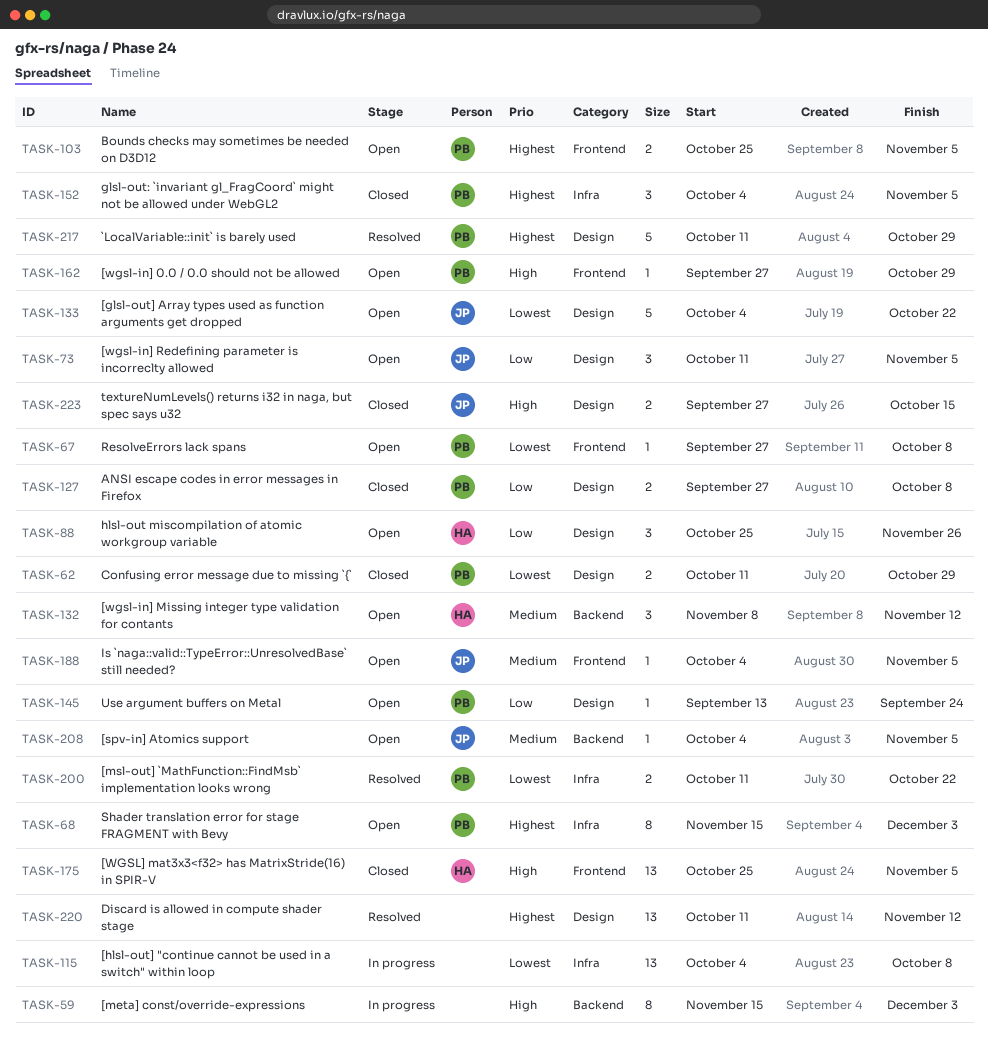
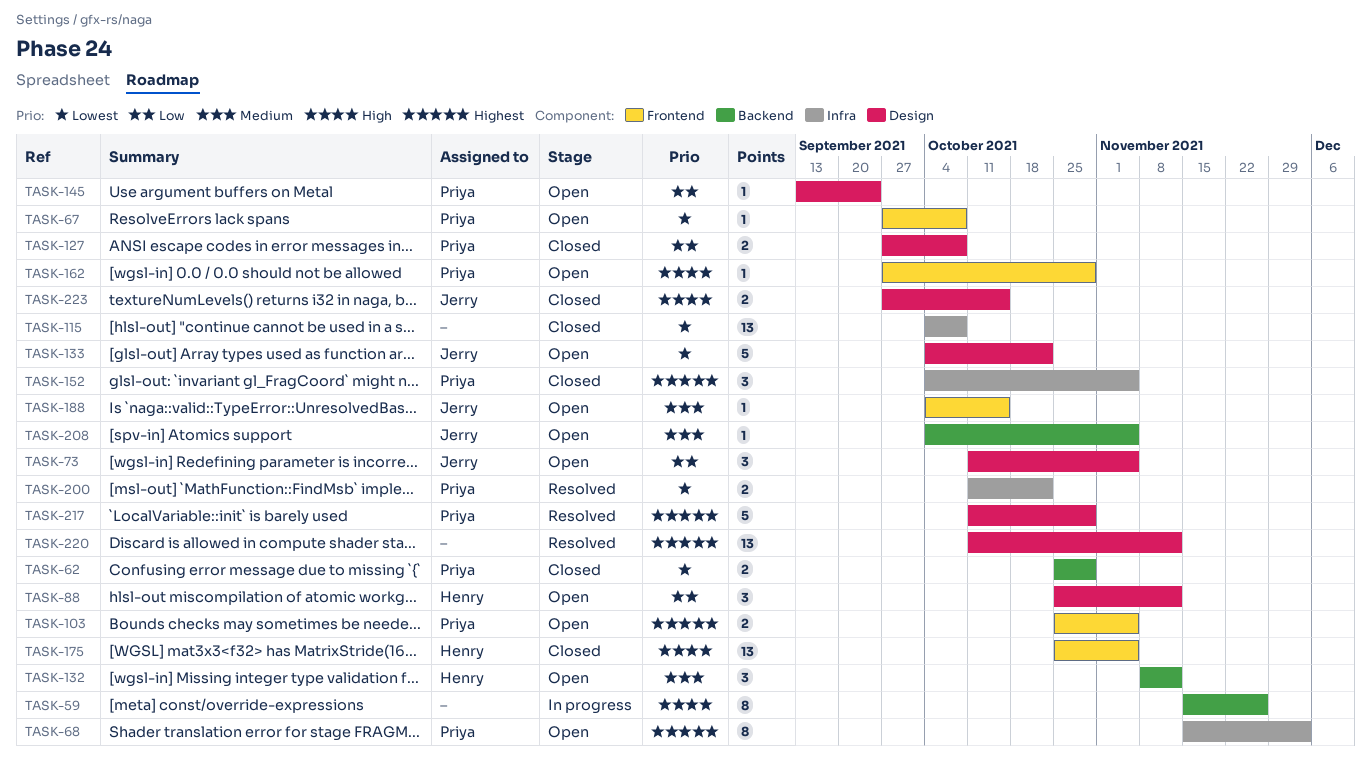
TASK-59, due: Dec 3 -> Nov 26
TASK-62, label: Design -> Backend
TASK-62, start: Oct 11 -> Oct 25
TASK-88, due: Nov 26 -> Nov 12
TASK-115, status: In progress -> Closed
TASK-188, due: Nov 5 -> Oct 15

